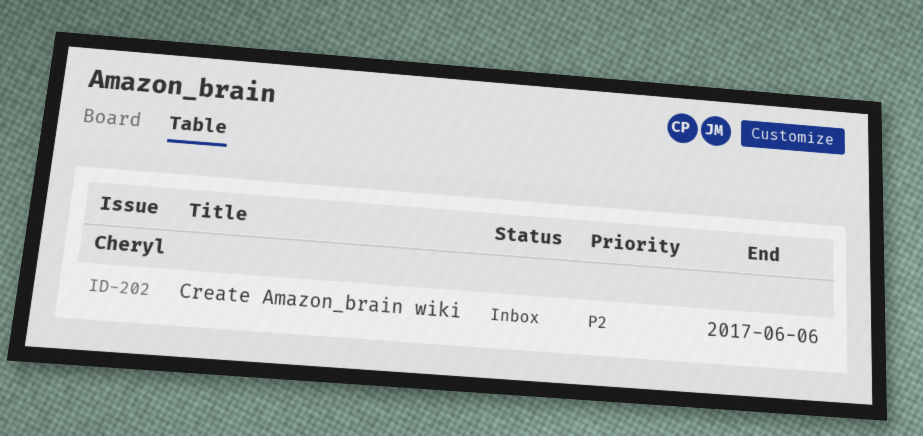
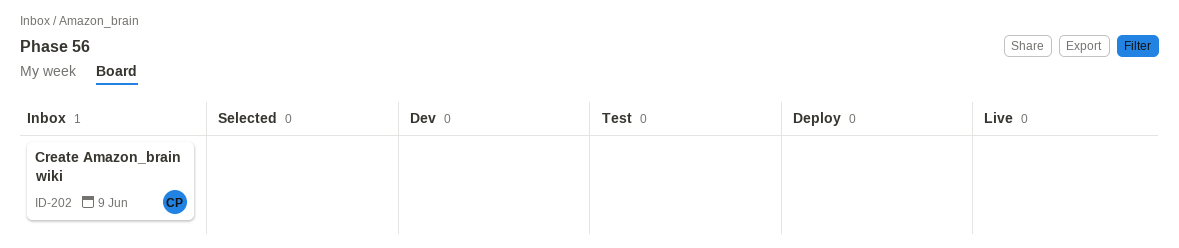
ID-202, due: Jun 6 -> Jun 9

